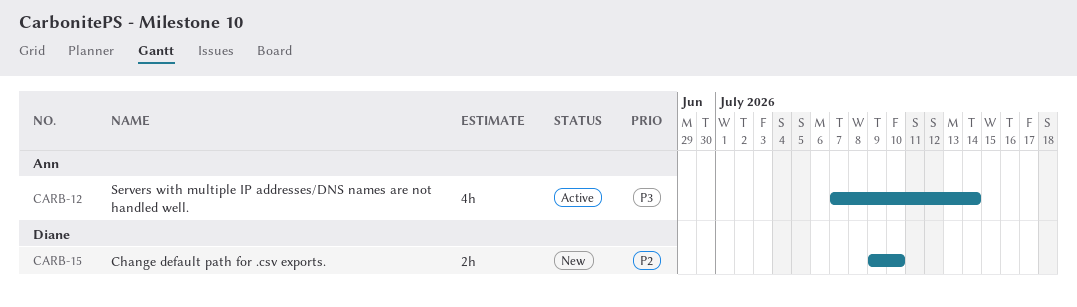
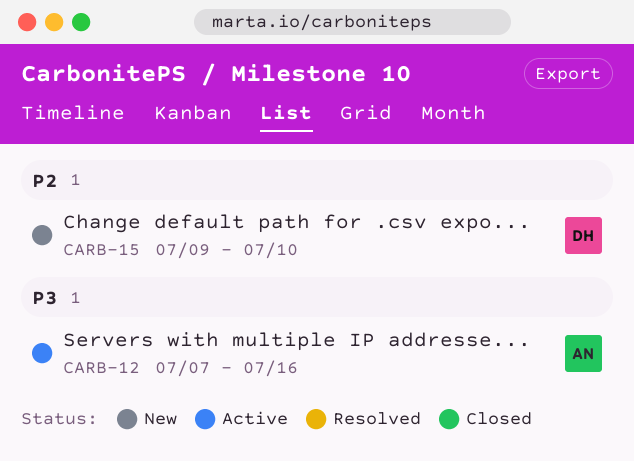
CARB-12, due: Jul 14 -> Jul 16

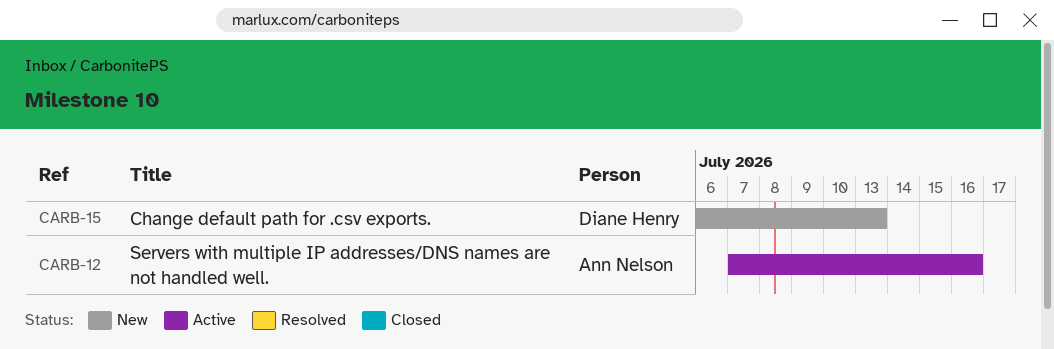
CARB-15, start: Jul 9 -> Jul 6
CARB-15, due: Jul 10 -> Jul 13

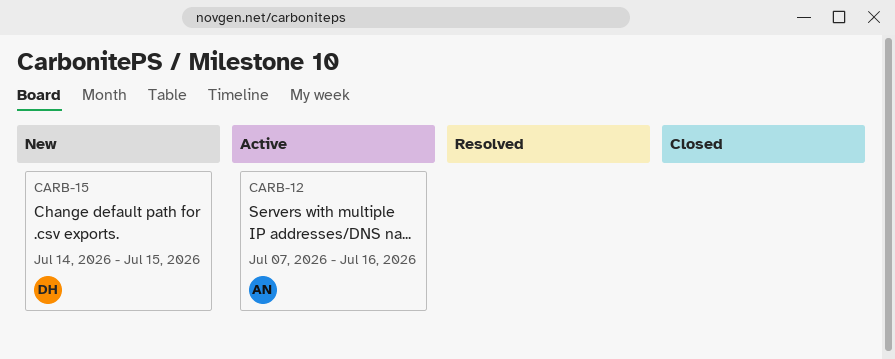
CARB-15, start: Jul 6 -> Jul 14
CARB-15, due: Jul 13 -> Jul 15

